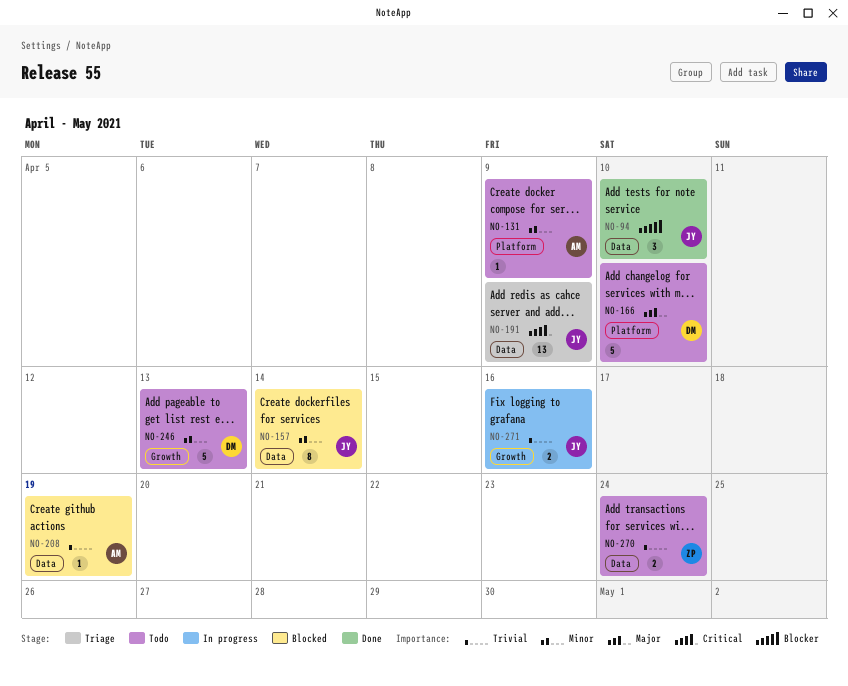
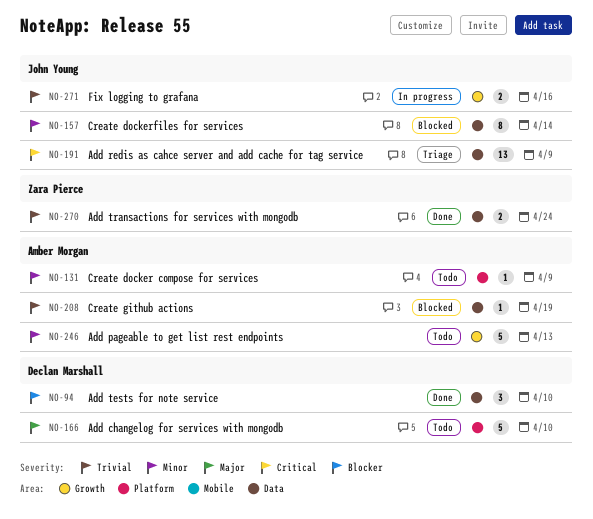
NO-94, owner: John Young -> Declan Marshall
NO-246, owner: Declan Marshall -> Amber Morgan
NO-270, status: Todo -> Done

